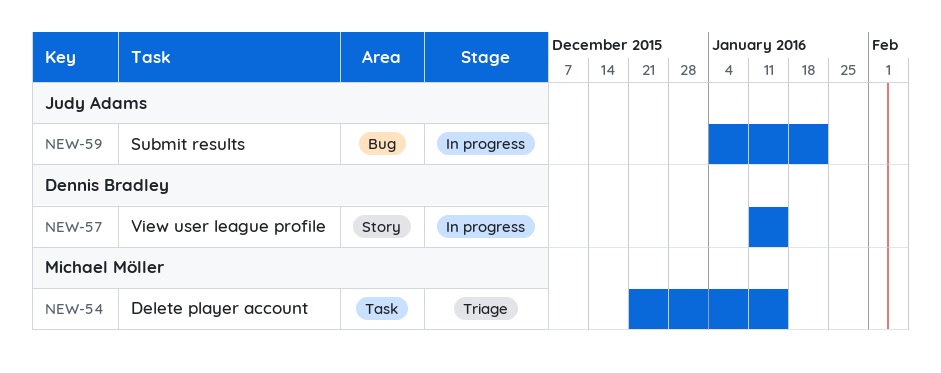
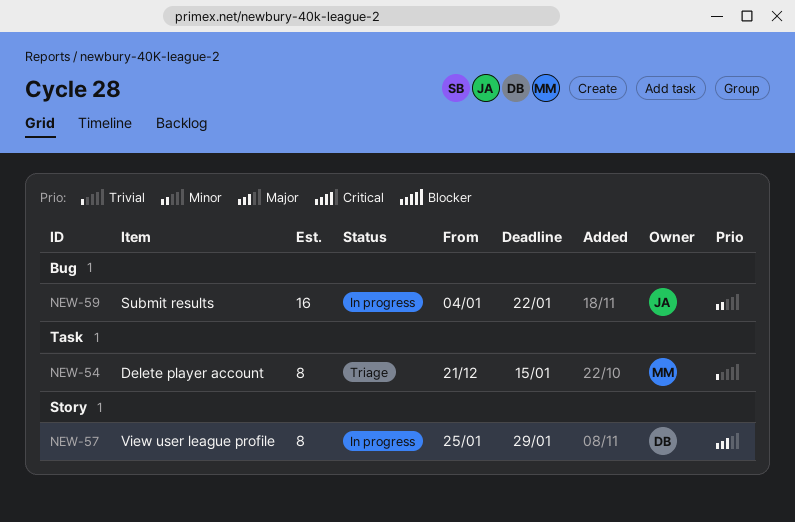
NEW-57, start: Jan 11 -> Jan 25
NEW-57, due: Jan 15 -> Jan 29

